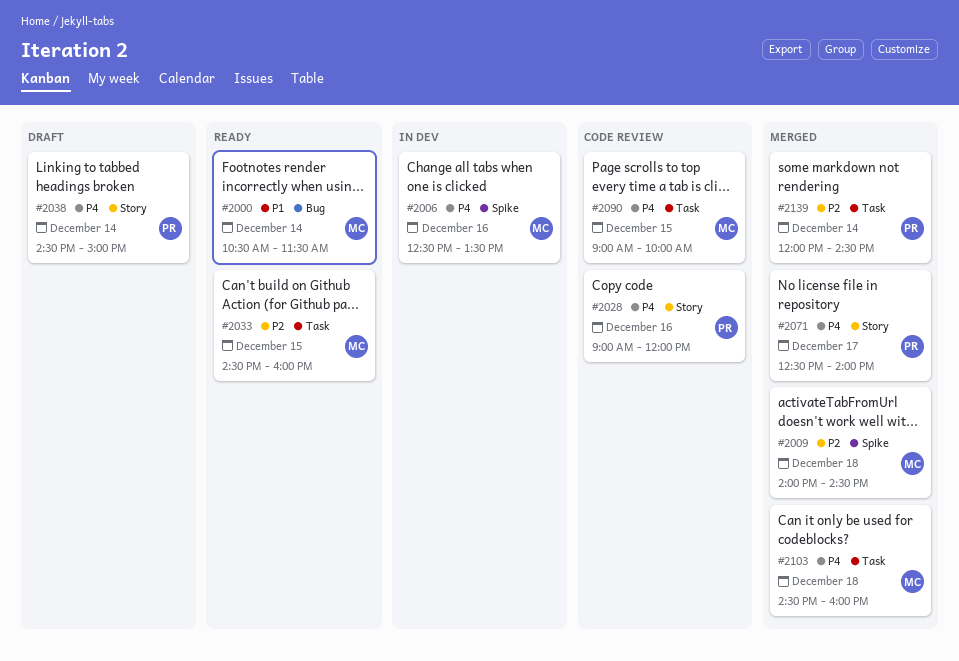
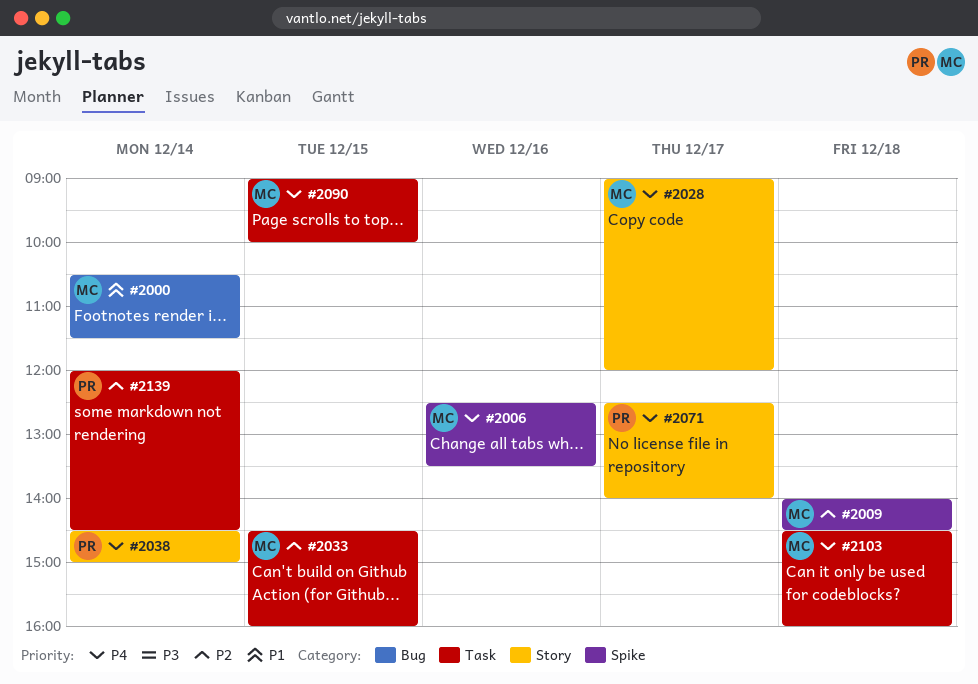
#2028, owner: PR -> MC
#2028, day: Dec 16 -> Dec 17

